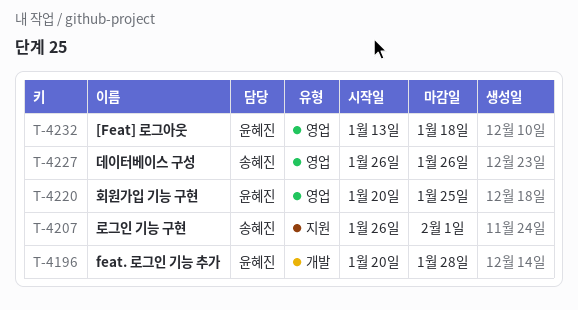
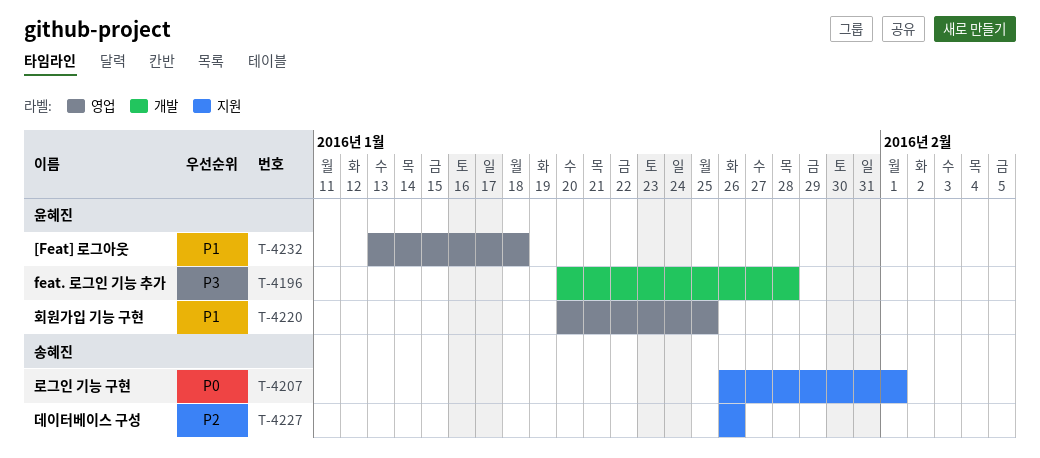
T-4227, label: 영업 -> 지원

